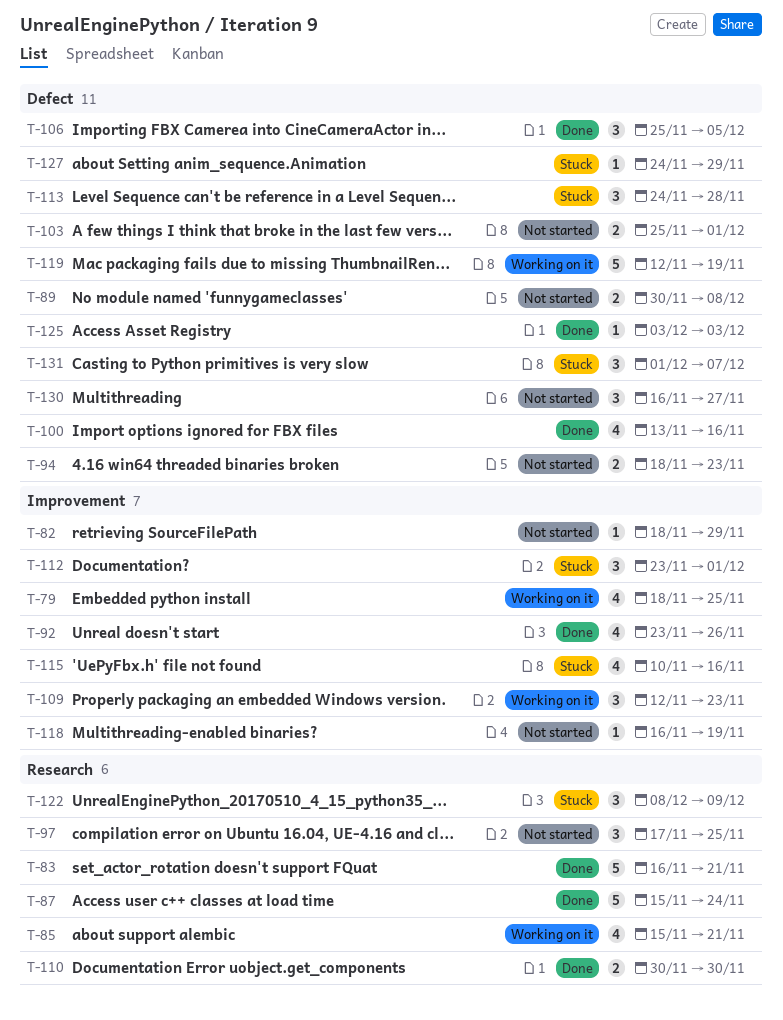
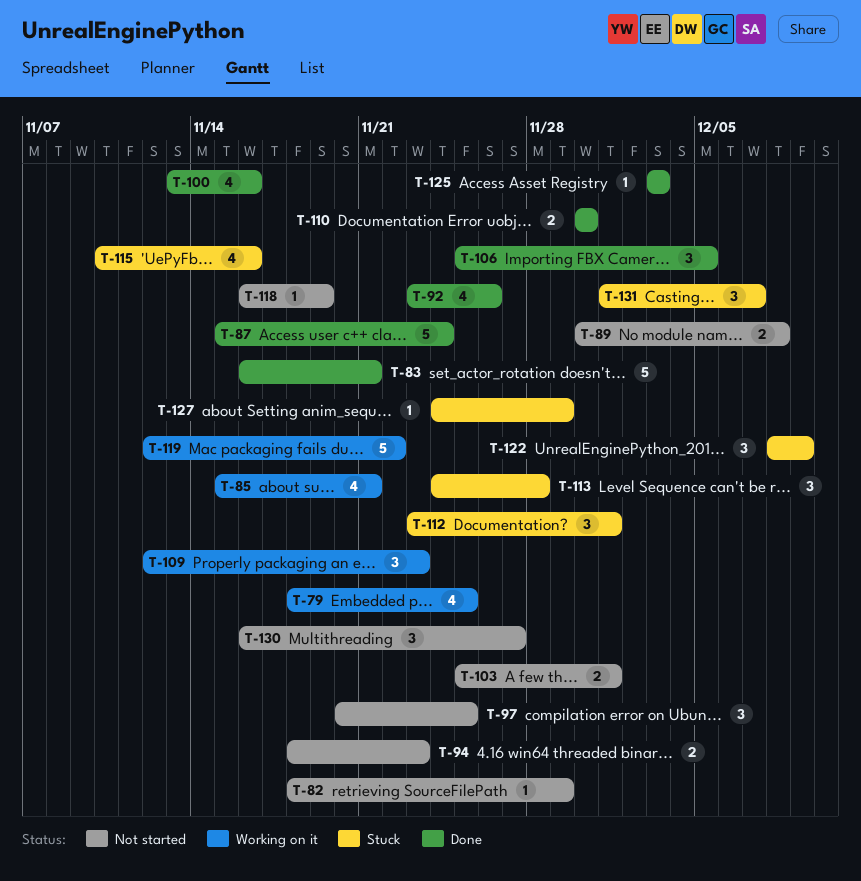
T-97, start: Nov 17 -> Nov 20
T-119, due: Nov 19 -> Nov 22

